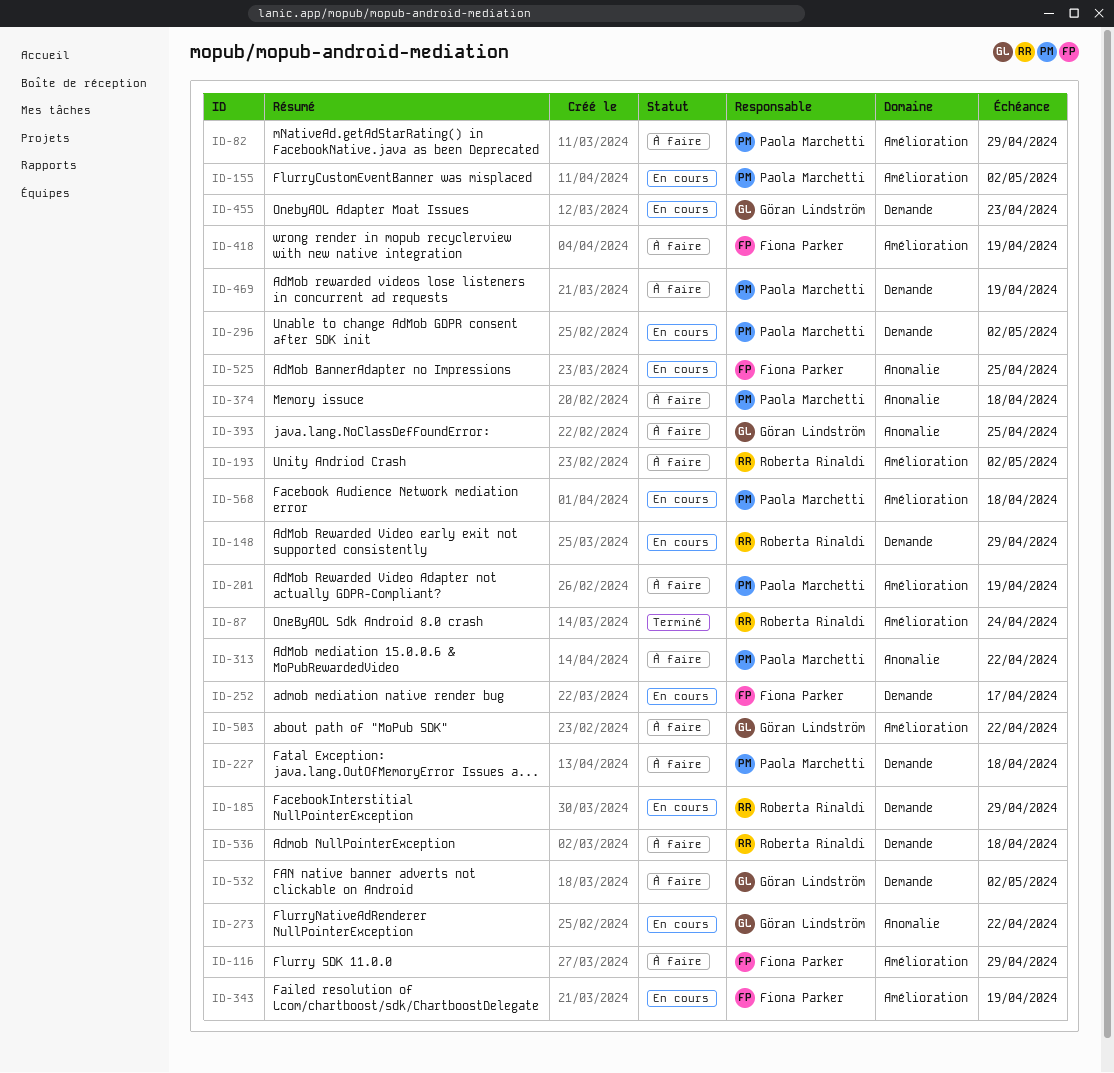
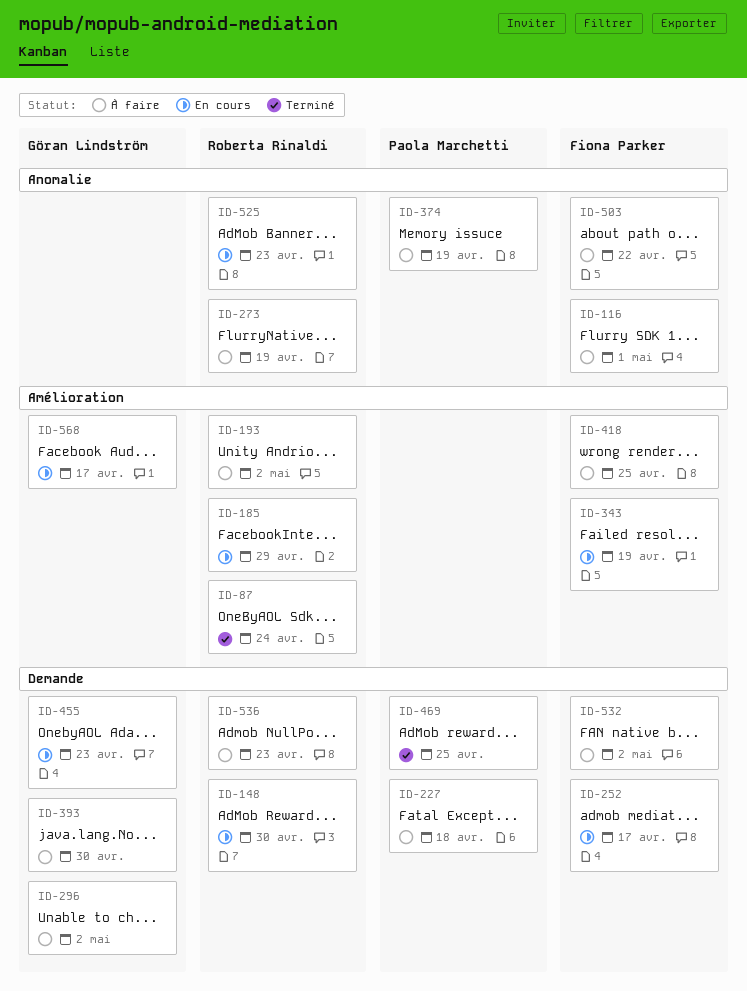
ID-82: present -> none
ID-116, label: Amélioration -> Anomalie
ID-116, due: Apr 29 -> May 1
ID-148, due: Apr 29 -> Apr 30
ID-155: present -> none
ID-185, label: Demande -> Amélioration
ID-201: present -> none
ID-273, status: En cours -> À faire
ID-273, owner: Göran Lindström -> Roberta Rinaldi
ID-273, due: Apr 22 -> Apr 19
ID-296, status: En cours -> À faire
ID-296, owner: Paola Marchetti -> Göran Lindström
ID-313: present -> none
ID-374, due: Apr 18 -> Apr 19
ID-393, label: Anomalie -> Demande
ID-393, due: Apr 25 -> Apr 30
ID-418, due: Apr 19 -> Apr 25
ID-469, status: À faire -> Terminé
ID-469, due: Apr 19 -> Apr 25
ID-503, owner: Göran Lindström -> Fiona Parker
ID-503, label: Amélioration -> Anomalie
ID-525, owner: Fiona Parker -> Roberta Rinaldi
ID-525, due: Apr 25 -> Apr 23
ID-532, owner: Göran Lindström -> Fiona Parker
ID-536, due: Apr 18 -> Apr 23
ID-568, owner: Paola Marchetti -> Göran Lindström
ID-568, due: Apr 18 -> Apr 17

